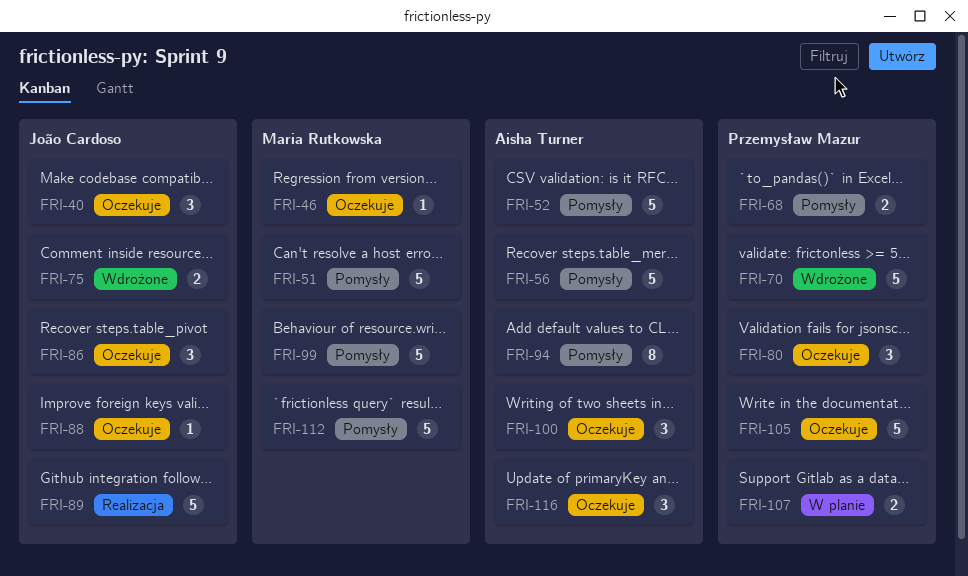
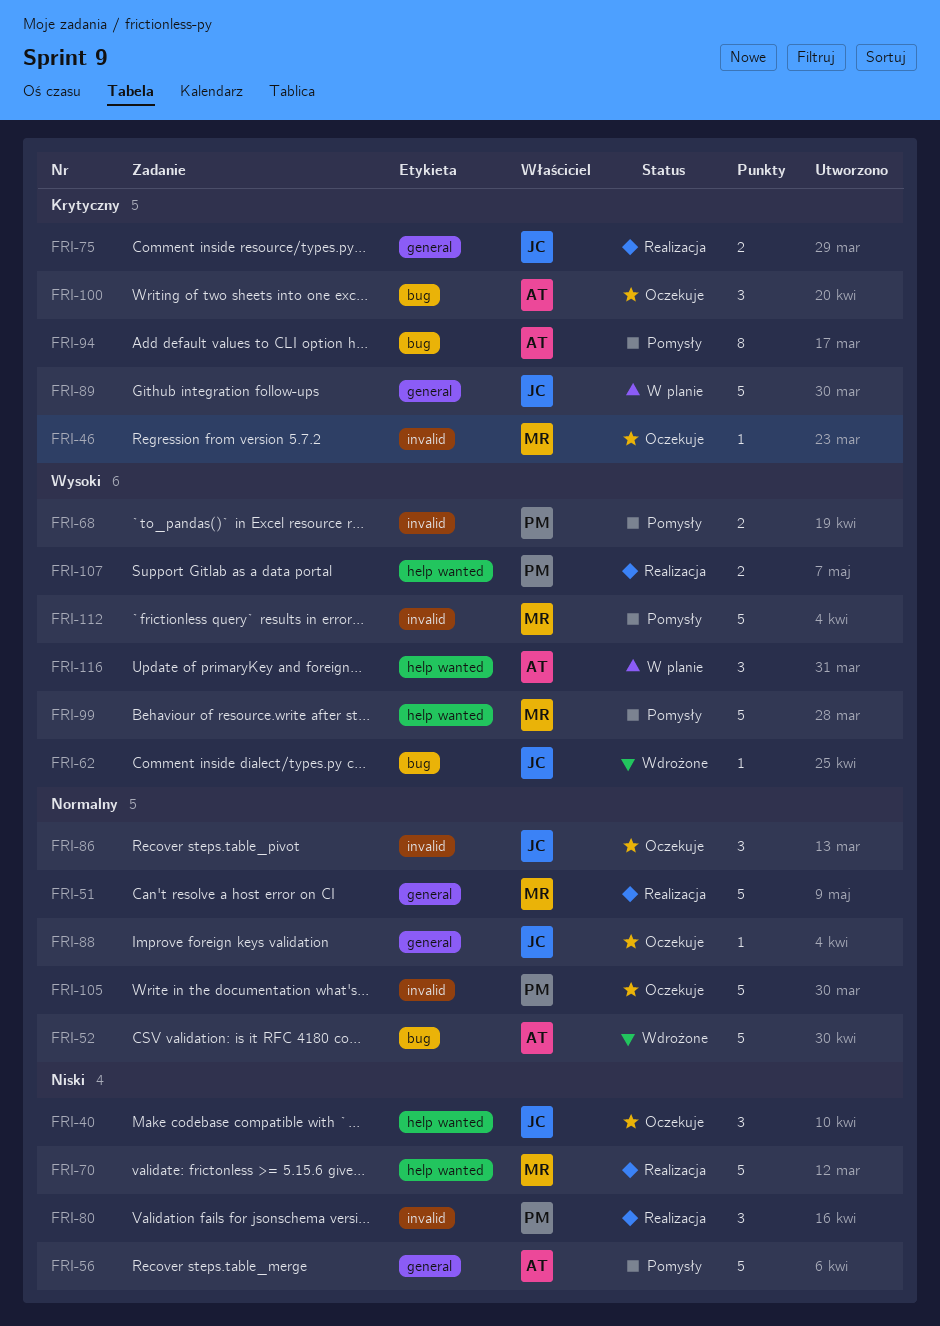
FRI-51, status: Pomysły -> Realizacja
FRI-52, status: Pomysły -> Wdrożone
FRI-62: none -> present
FRI-70, status: Wdrożone -> Realizacja
FRI-70, owner: Przemysław Mazur -> Maria Rutkowska
FRI-75, status: Wdrożone -> Realizacja
FRI-80, status: Oczekuje -> Realizacja
FRI-89, status: Realizacja -> W planie
FRI-107, status: W planie -> Realizacja
FRI-116, status: Oczekuje -> W planie

